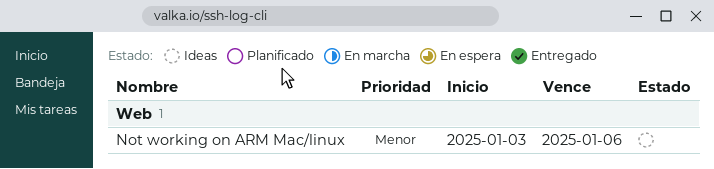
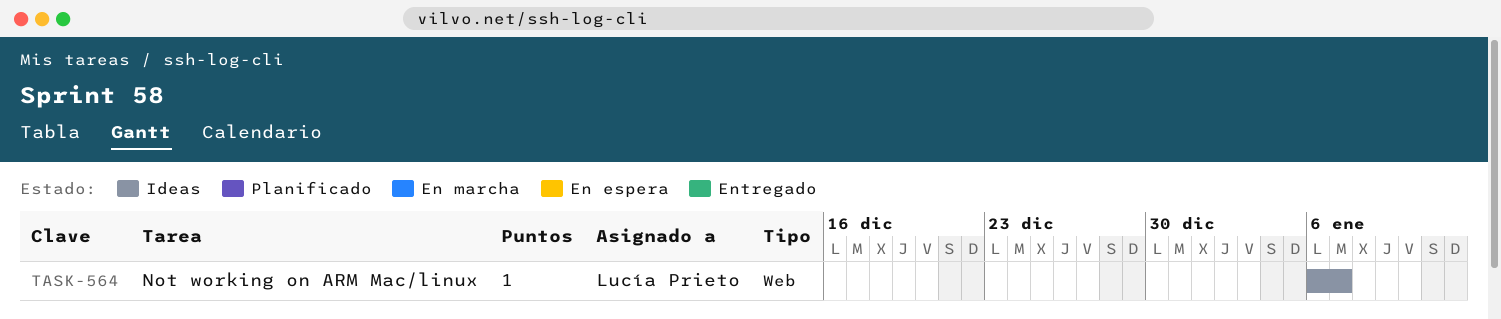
Not working on ARM Mac/linux, start: Jan 3 -> Jan 6
Not working on ARM Mac/linux, due: Jan 6 -> Jan 7

